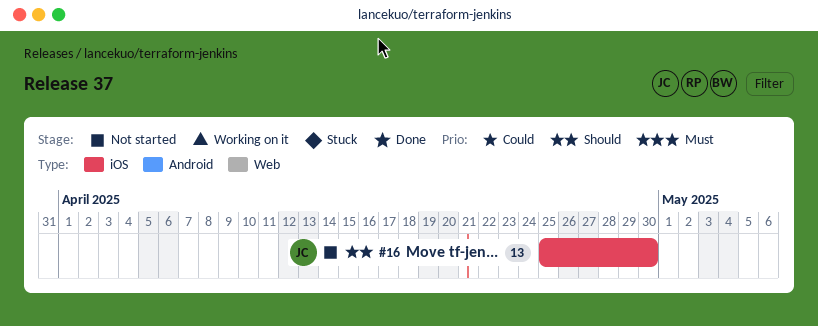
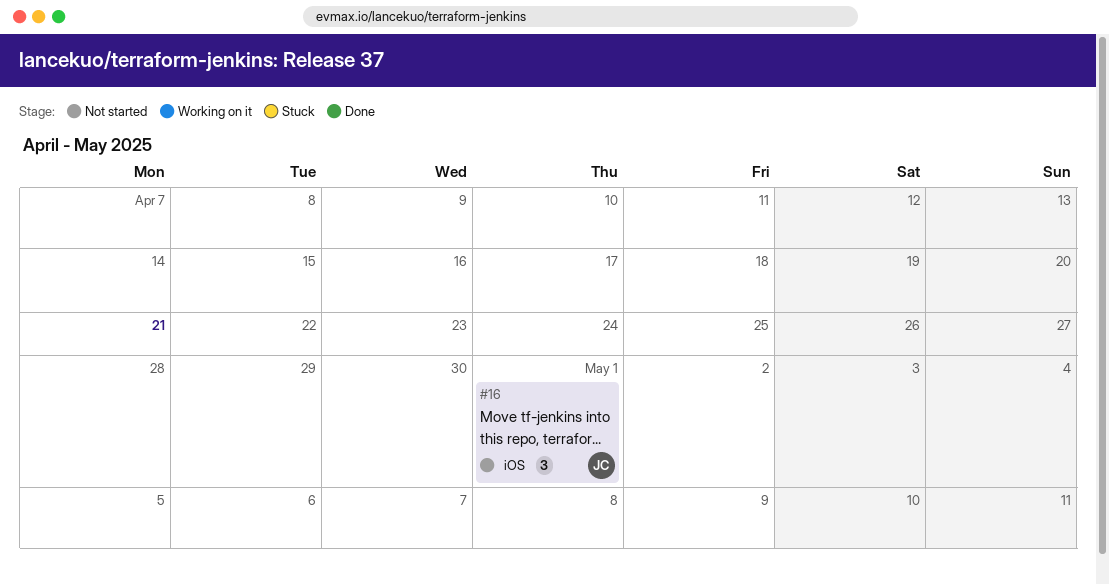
#16, estimate: 13 -> 3
#16, due: Apr 30 -> May 1

